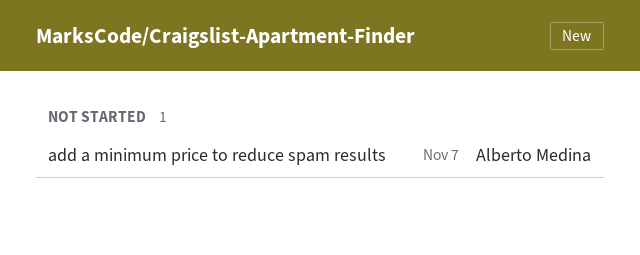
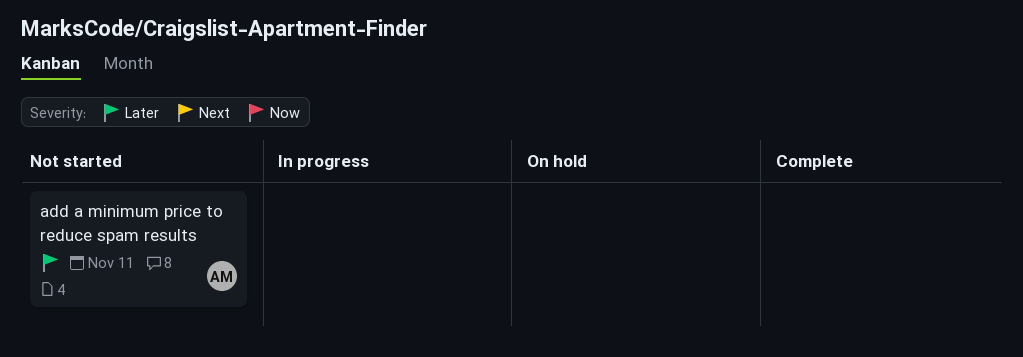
add a minimum price to reduce spam results, due: Nov 7 -> Nov 11

